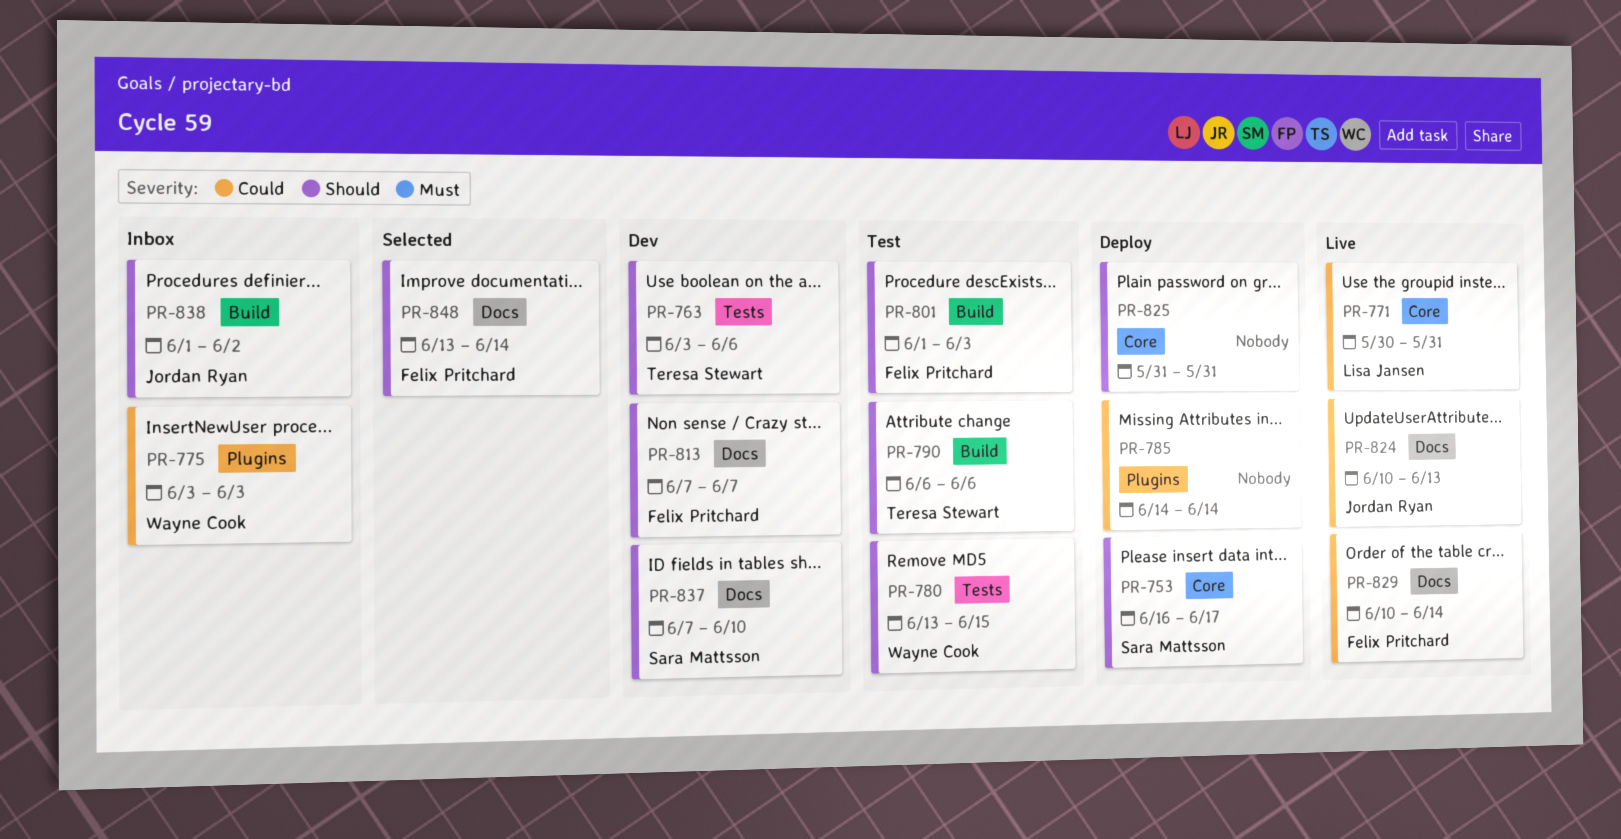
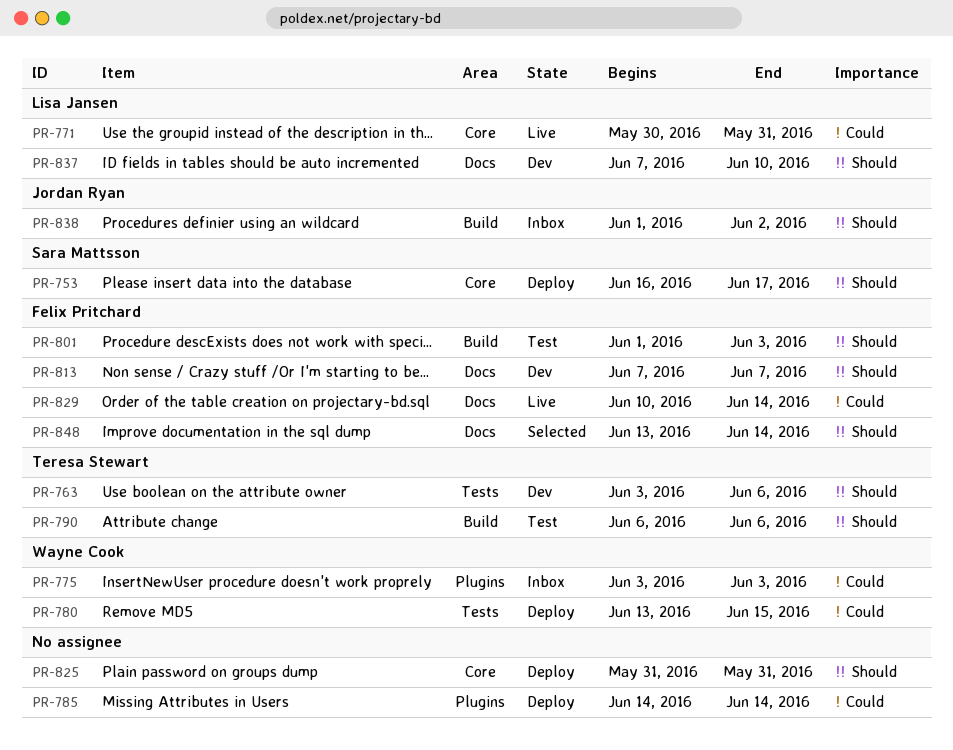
PR-780, status: Test -> Deploy
PR-780, priority: Should -> Could
PR-824: present -> none
PR-837, owner: Sara Mattsson -> Lisa Jansen

